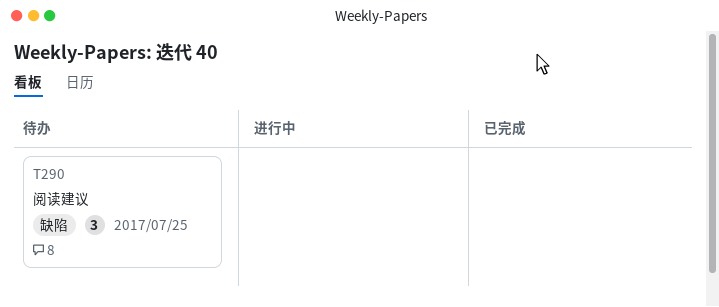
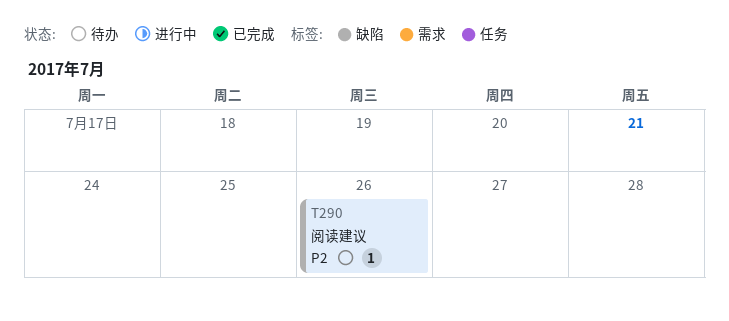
T290, estimate: 3 -> 1
T290, due: Jul 25 -> Jul 26

